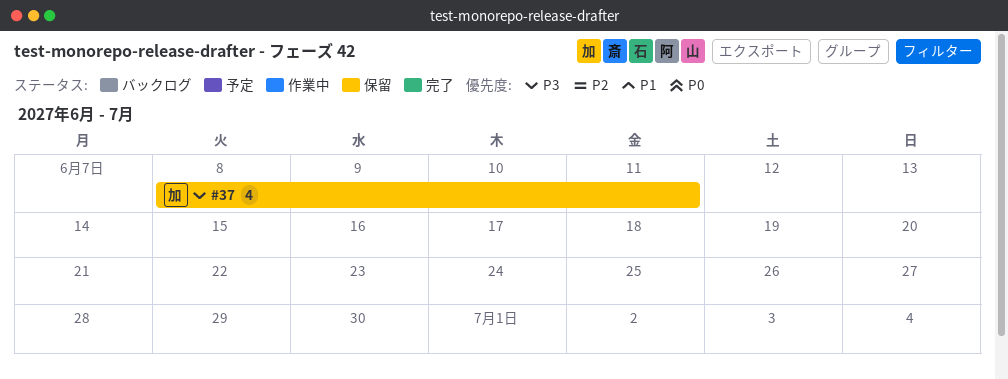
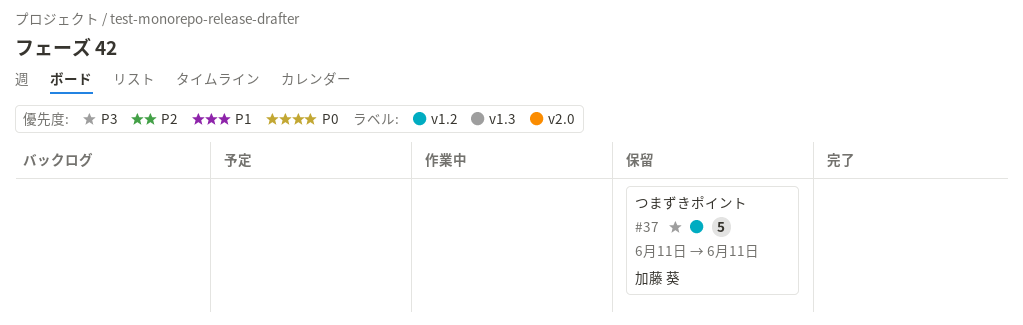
#37, estimate: 4 -> 5
#37, start: Jun 8 -> Jun 11

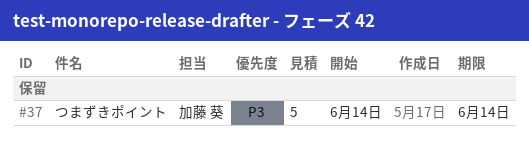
#37, start: Jun 11 -> Jun 14
#37, due: Jun 11 -> Jun 14

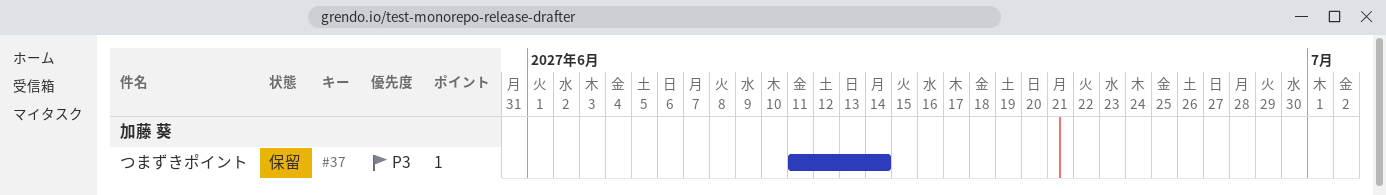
#37, estimate: 5 -> 1
#37, start: Jun 14 -> Jun 11

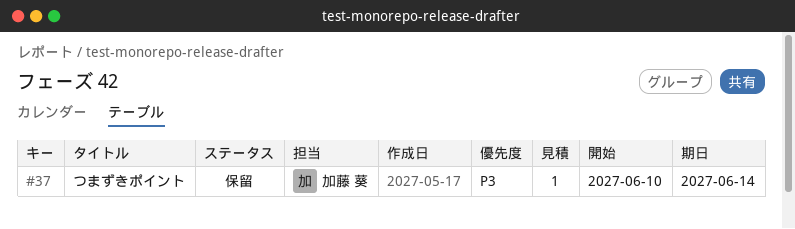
#37, start: Jun 11 -> Jun 10

